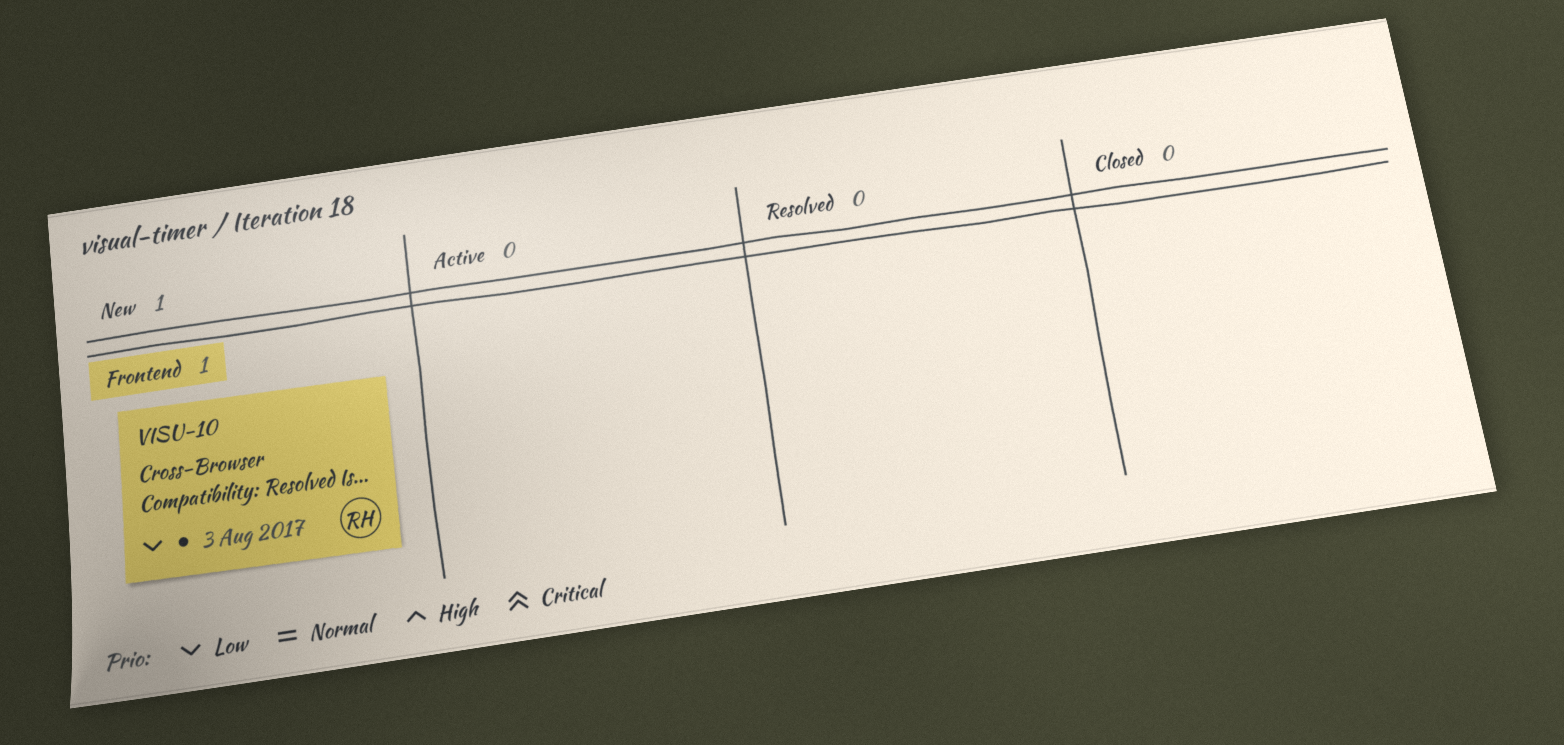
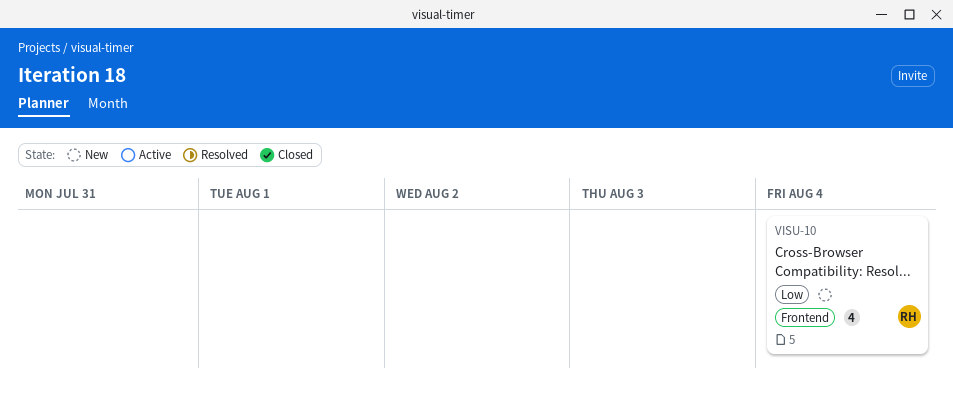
VISU-10, estimate: 1 -> 4
VISU-10, due: Aug 3 -> Aug 4

